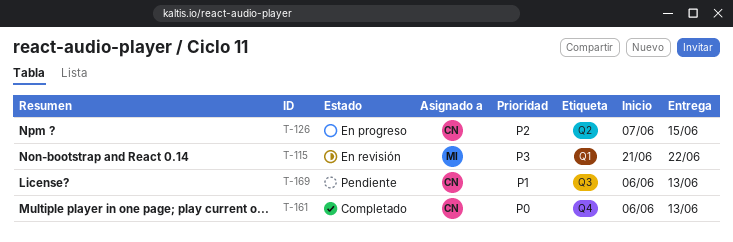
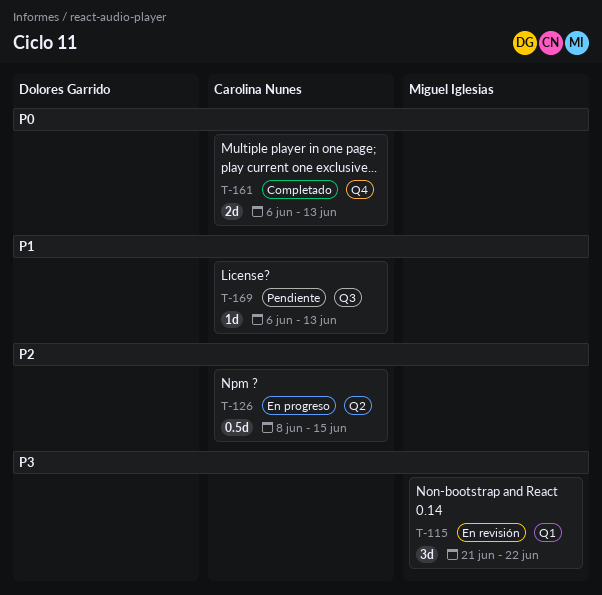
T-126, start: Jun 7 -> Jun 8

